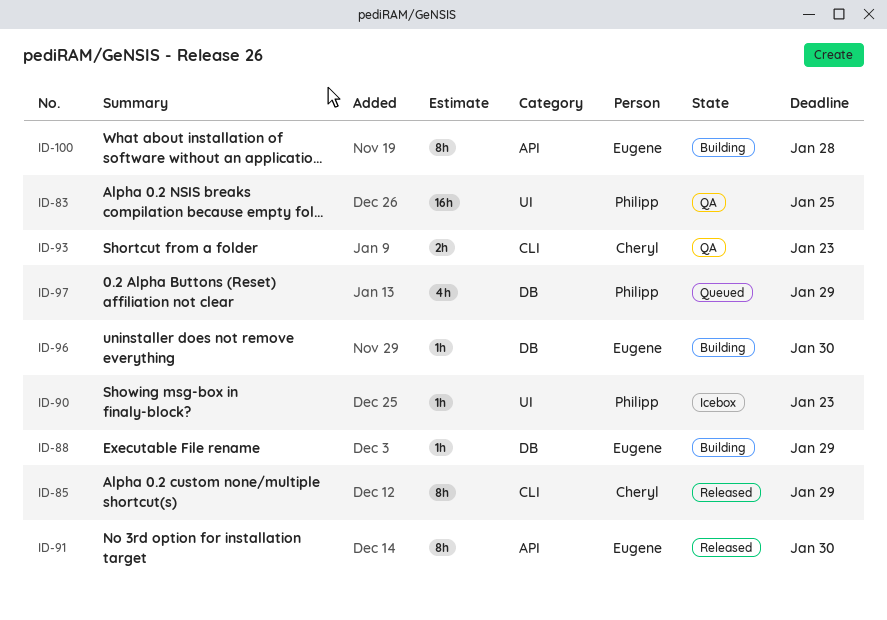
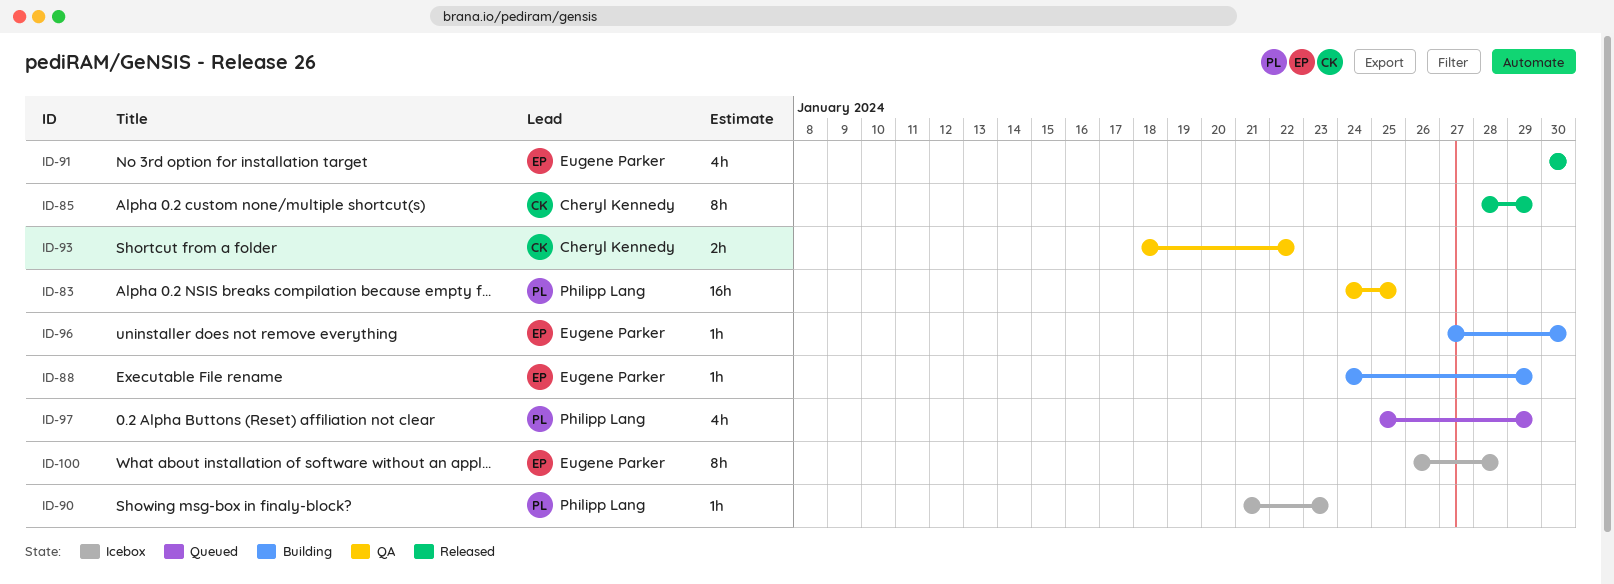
ID-91, estimate: 8h -> 4h
ID-93, due: Jan 23 -> Jan 22
ID-100, status: Building -> Icebox

